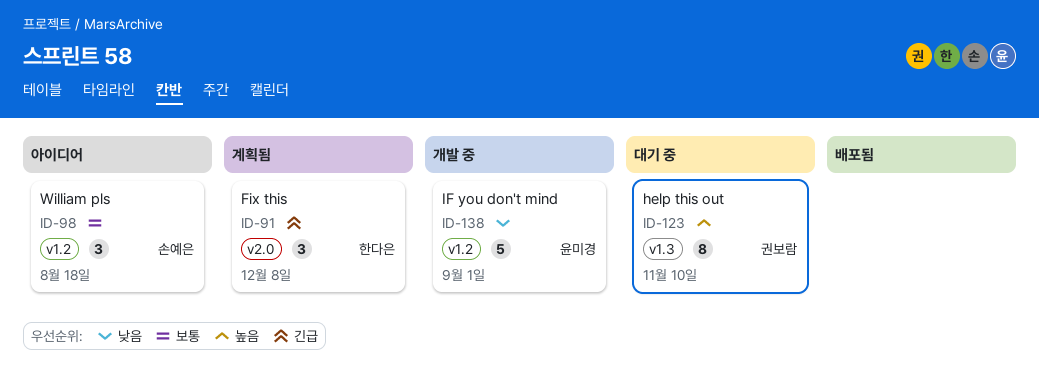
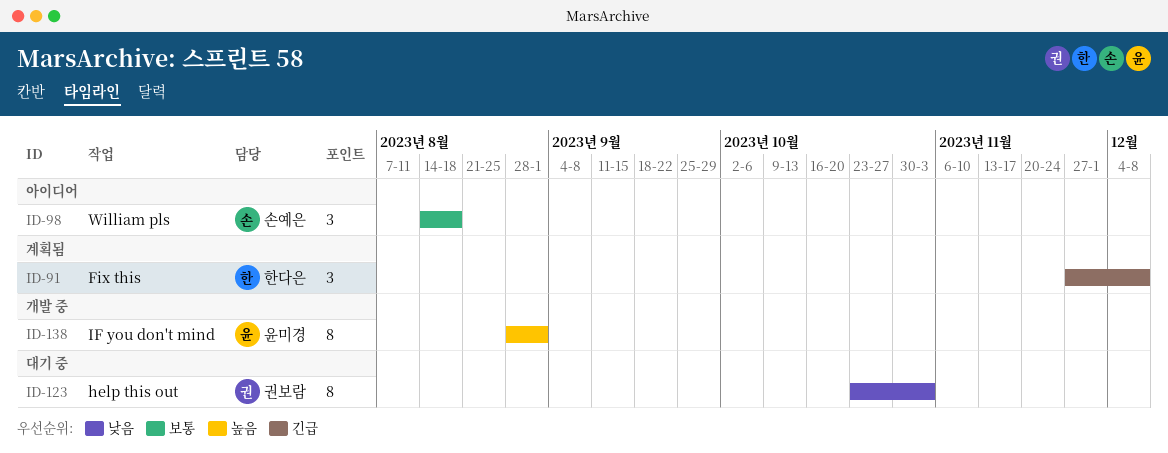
ID-123, priority: 높음 -> 낮음
ID-123, due: Nov 10 -> Nov 3
ID-138, priority: 낮음 -> 높음
ID-138, estimate: 5 -> 8

